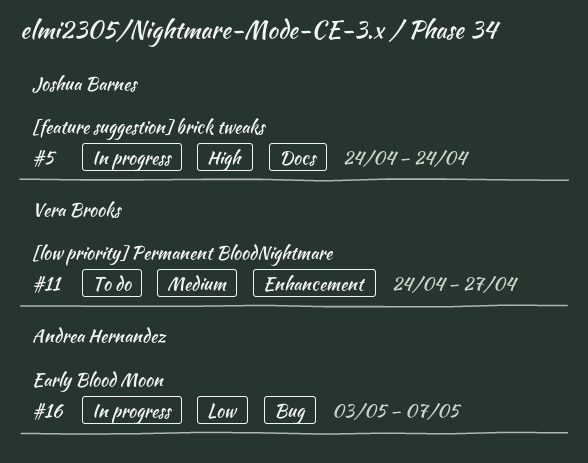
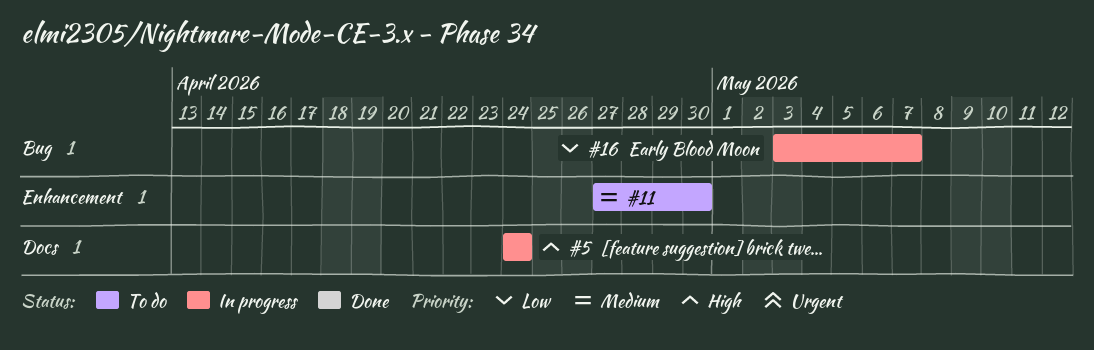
#11, start: Apr 24 -> Apr 27
#11, due: Apr 27 -> Apr 30

